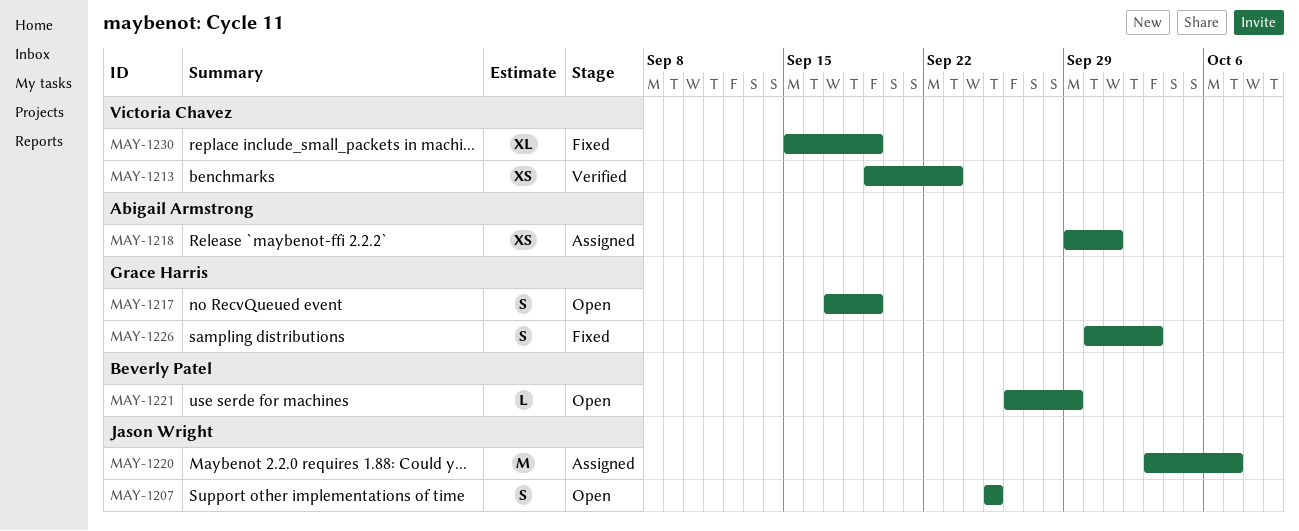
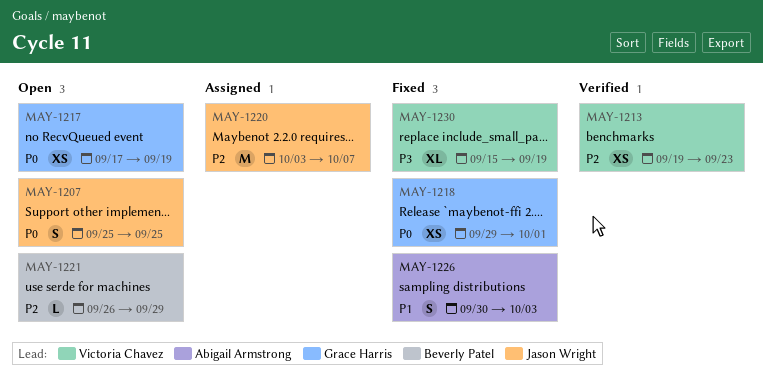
MAY-1217, estimate: S -> XS
MAY-1218, status: Assigned -> Fixed
MAY-1218, owner: Abigail Armstrong -> Grace Harris
MAY-1226, owner: Grace Harris -> Abigail Armstrong

